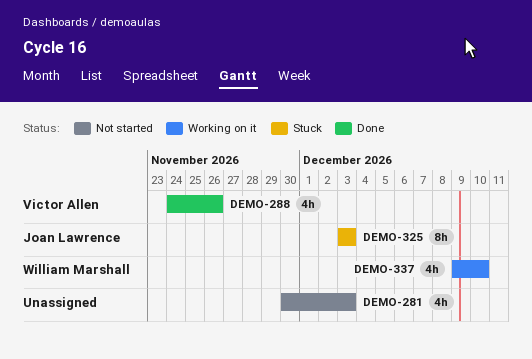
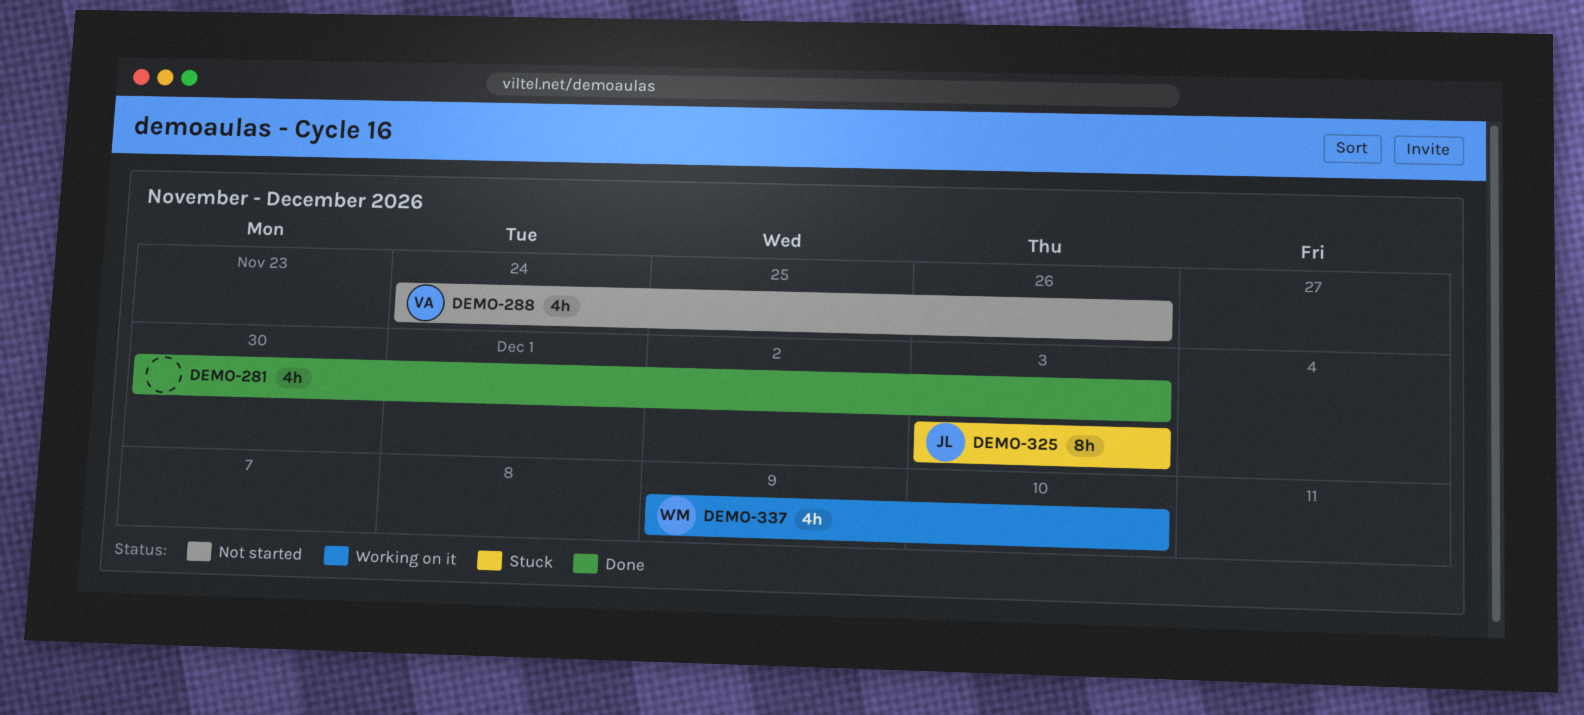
DEMO-281, status: Not started -> Done
DEMO-288, status: Done -> Not started

